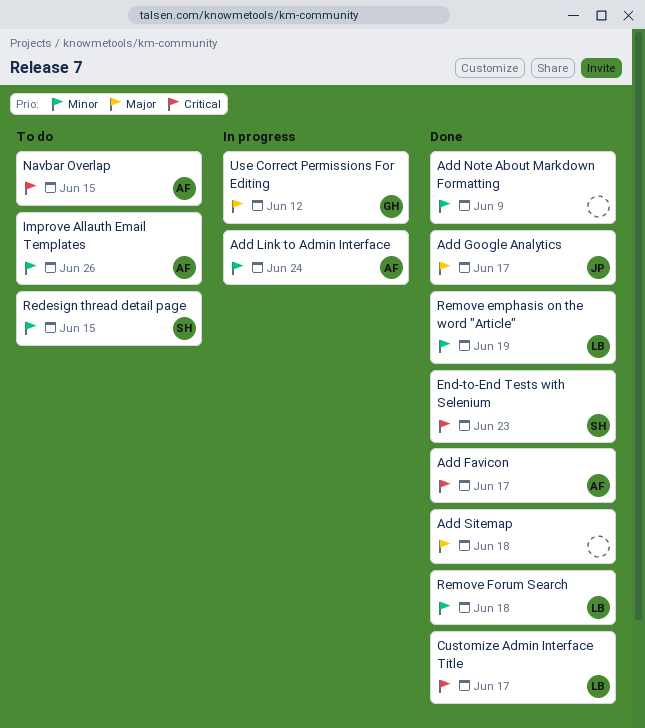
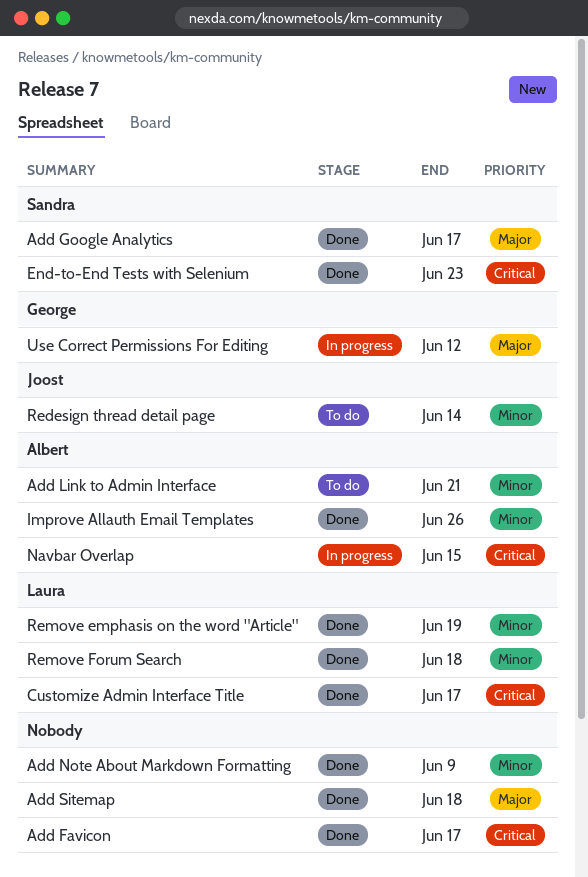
Add Favicon, owner: Albert -> none
Add Google Analytics, owner: Joost -> Sandra
Add Link to Admin Interface, status: In progress -> To do
Add Link to Admin Interface, due: Jun 24 -> Jun 21
Improve Allauth Email Templates, status: To do -> Done
Navbar Overlap, status: To do -> In progress
Redesign thread detail page, owner: Sandra -> Joost
Redesign thread detail page, due: Jun 15 -> Jun 14

